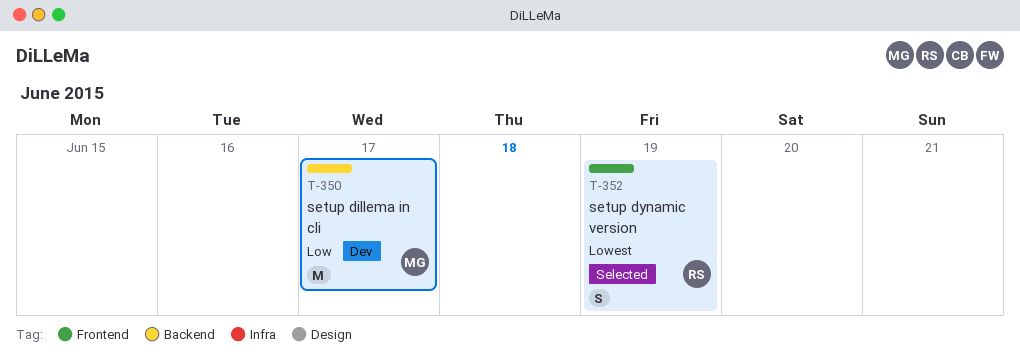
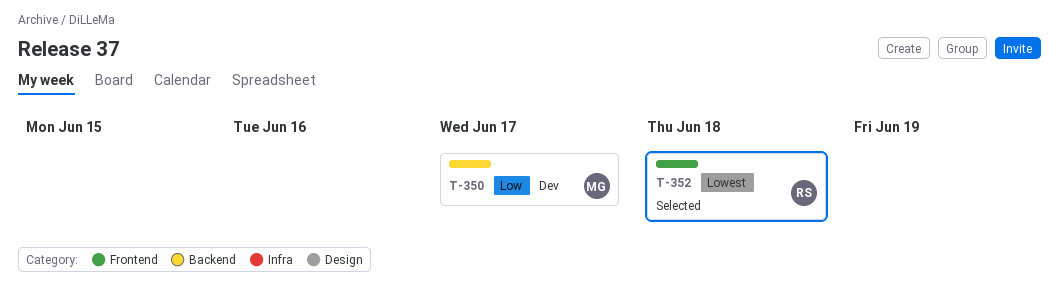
T-352, due: Jun 19 -> Jun 18

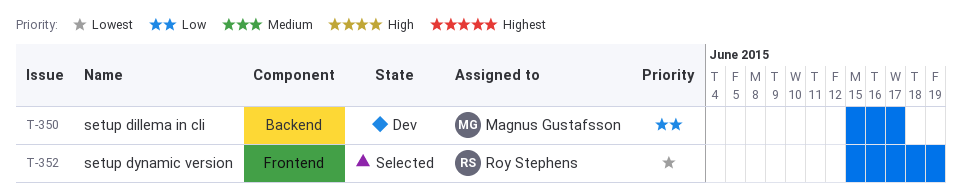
T-352, due: Jun 18 -> Jun 19

